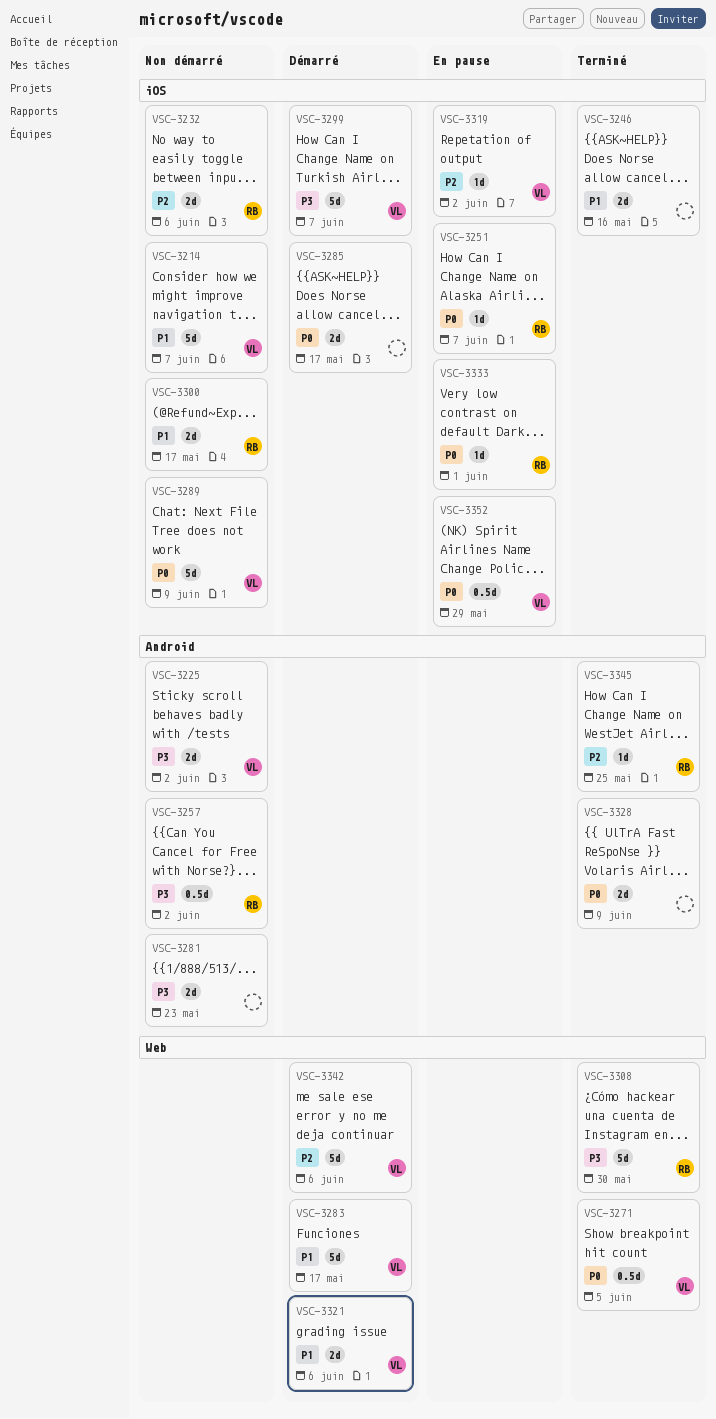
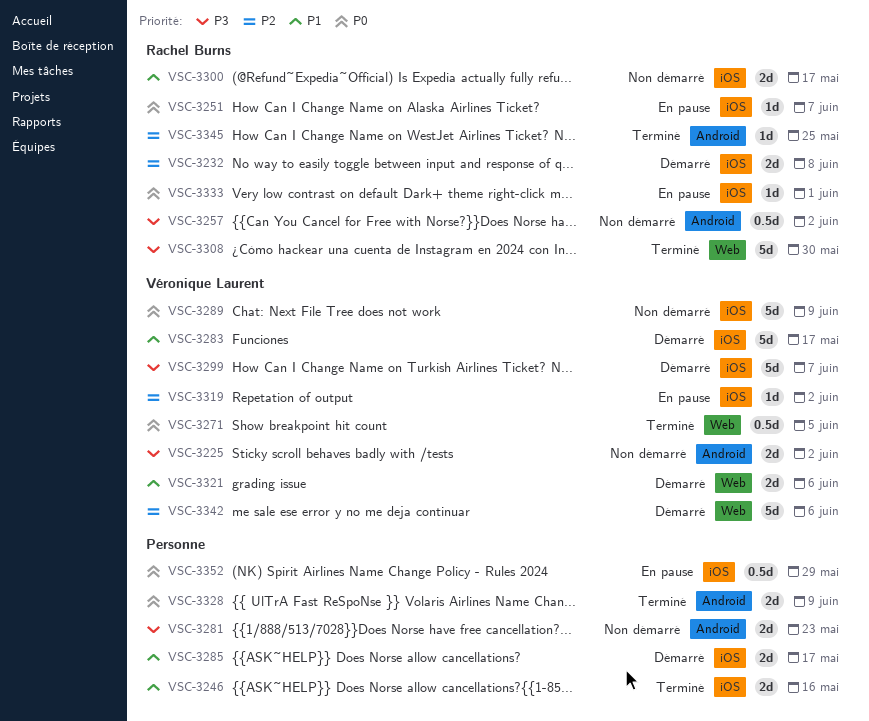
VSC-3214: present -> none
VSC-3232, status: Non démarré -> Démarré
VSC-3232, due: Jun 6 -> Jun 8
VSC-3283, label: Web -> iOS
VSC-3285, priority: P0 -> P1
VSC-3352, owner: Véronique Laurent -> none

